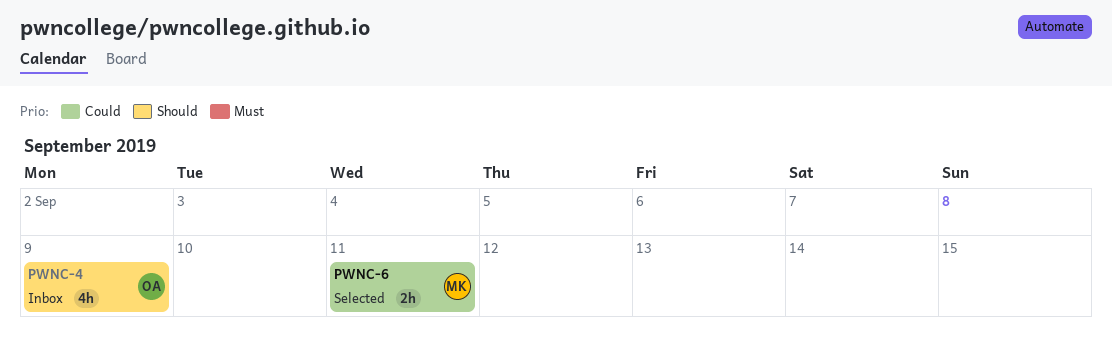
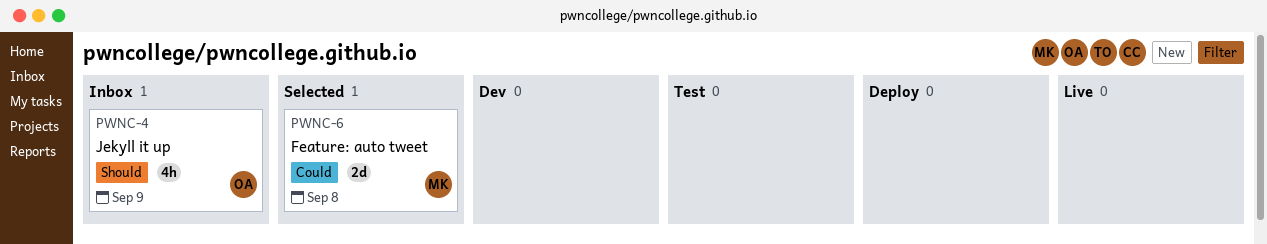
PWNC-6, estimate: 2h -> 2d
PWNC-6, due: Sep 11 -> Sep 8

